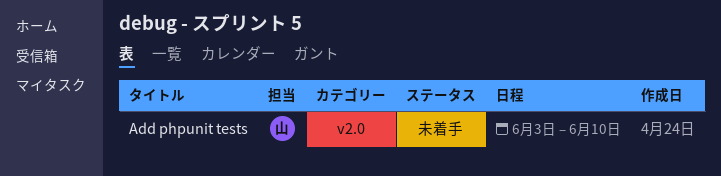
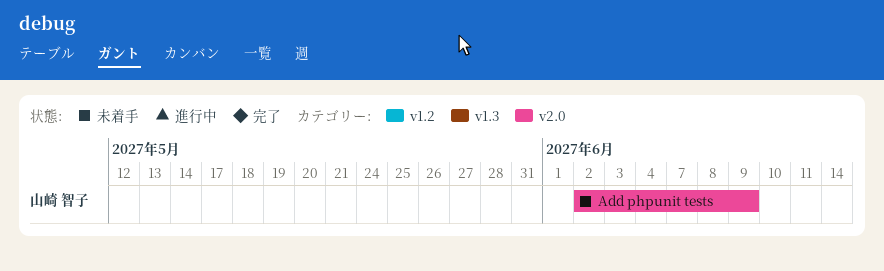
Add phpunit tests, start: Jun 3 -> Jun 2
Add phpunit tests, due: Jun 10 -> Jun 9

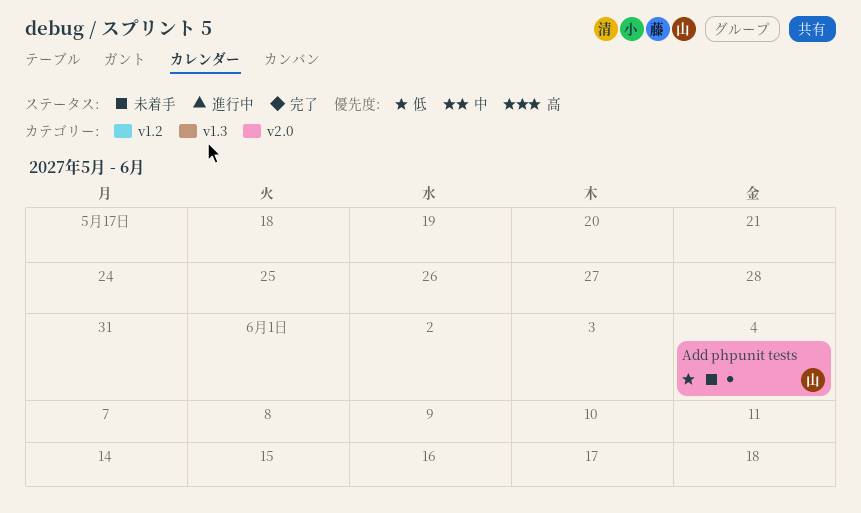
Add phpunit tests, due: Jun 9 -> Jun 4

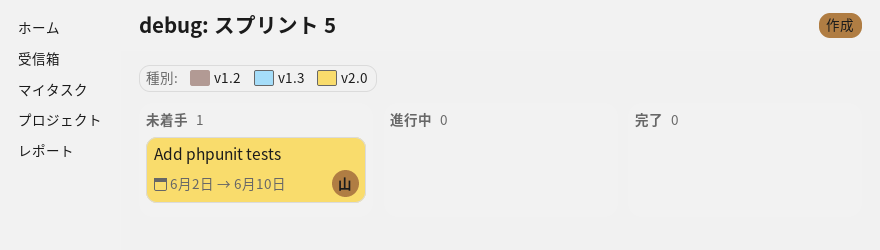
Add phpunit tests, due: Jun 4 -> Jun 10

